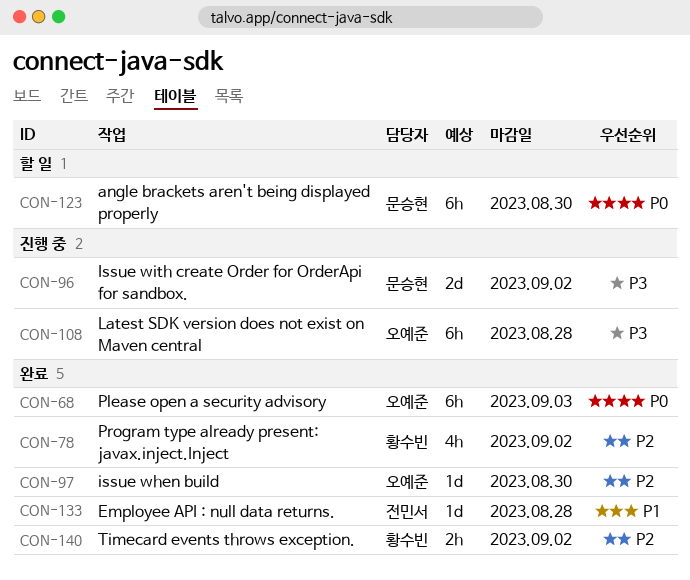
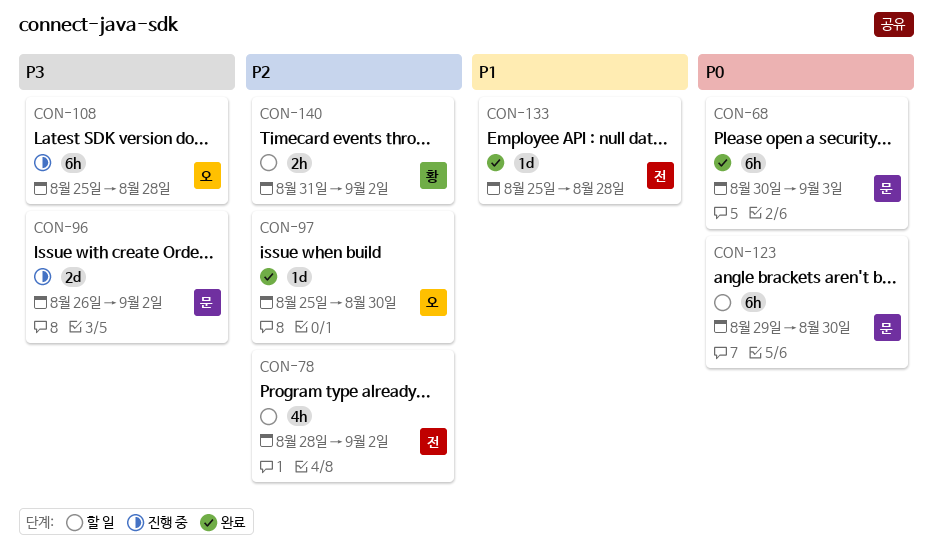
CON-68, owner: 오예준 -> 문승현
CON-78, status: 완료 -> 할 일
CON-78, owner: 황수빈 -> 전민서
CON-140, status: 완료 -> 할 일

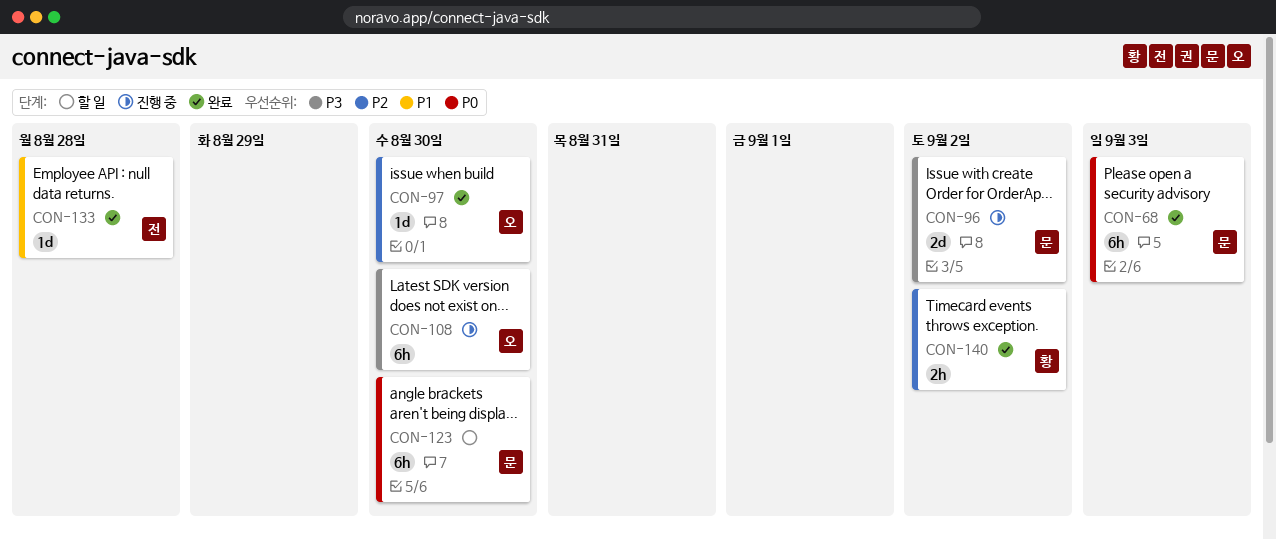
CON-78: present -> none
CON-108, due: Aug 28 -> Aug 30
CON-140, status: 할 일 -> 완료

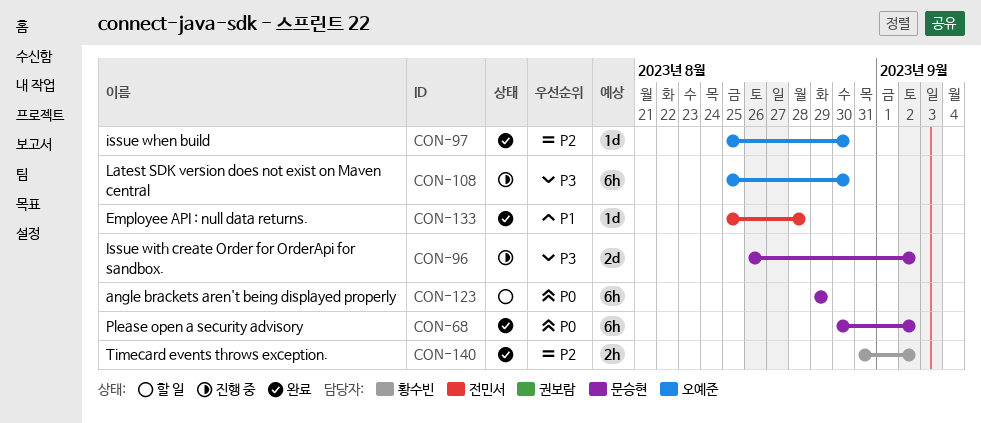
CON-68, due: Sep 3 -> Sep 2
CON-123, due: Aug 30 -> Aug 29

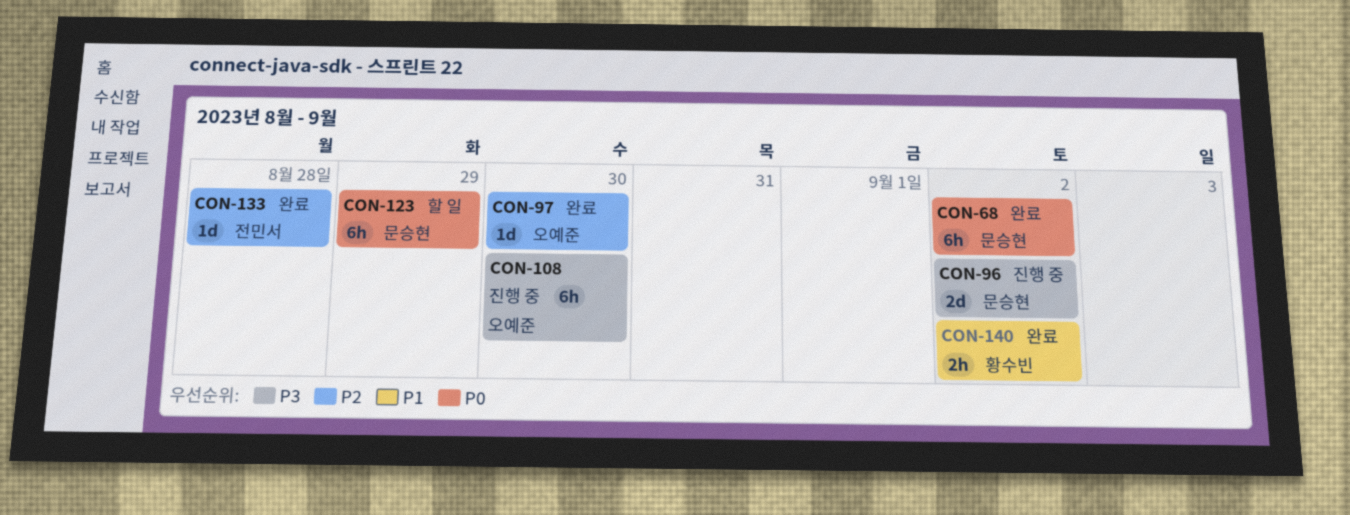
CON-133, priority: P1 -> P2
CON-140, priority: P2 -> P1

